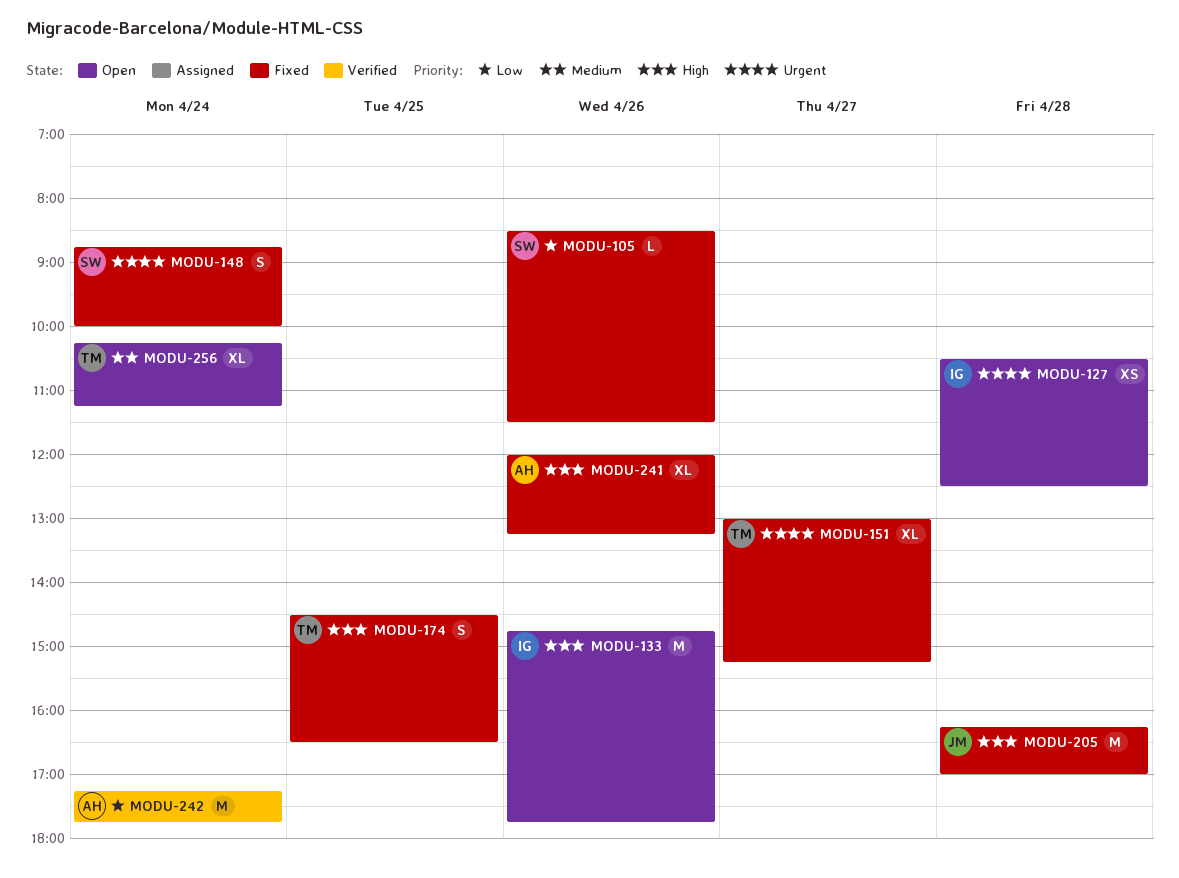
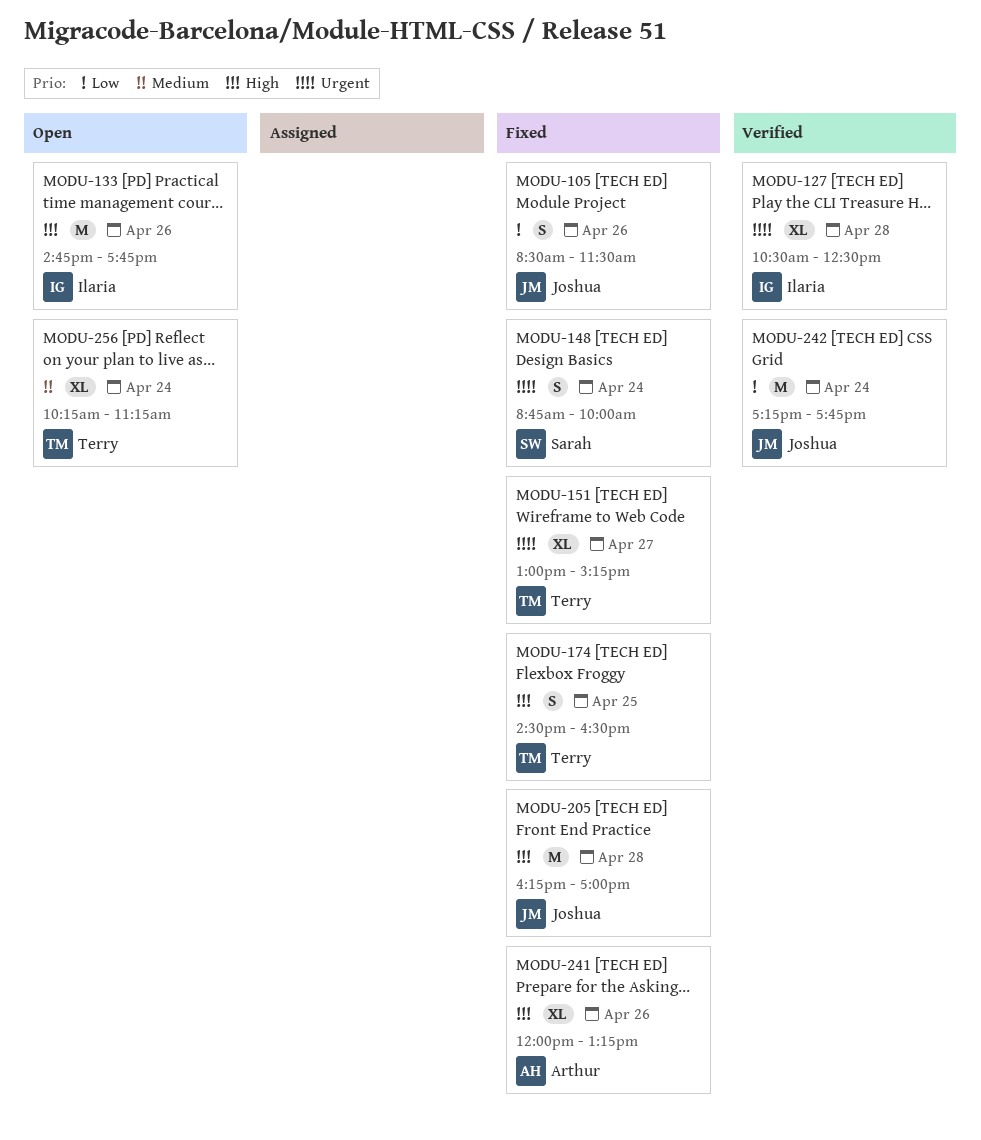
MODU-105, owner: Sarah -> Joshua
MODU-105, estimate: L -> S
MODU-127, status: Open -> Verified
MODU-127, estimate: XS -> XL
MODU-242, owner: Arthur -> Joshua

